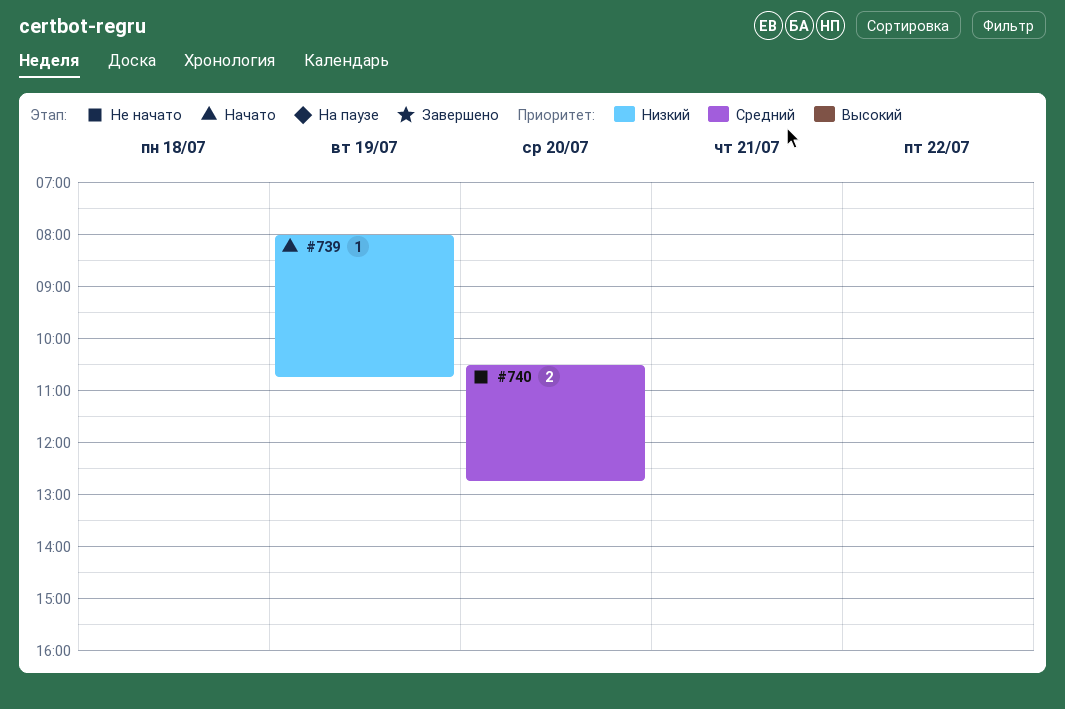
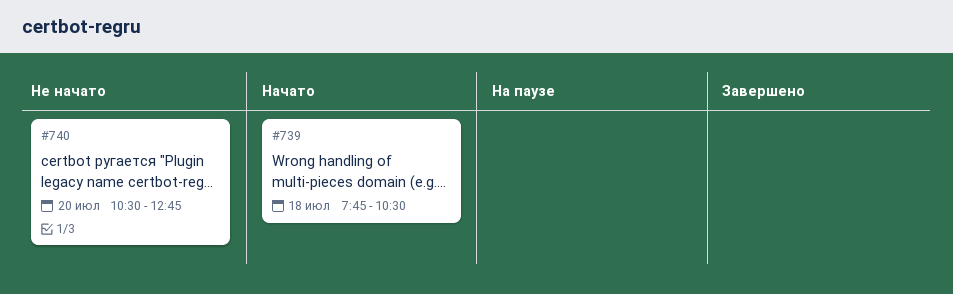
#739, day: Jul 19 -> Jul 18
#739, begins: 08:00 -> 07:45
#739, ends: 10:45 -> 10:30

